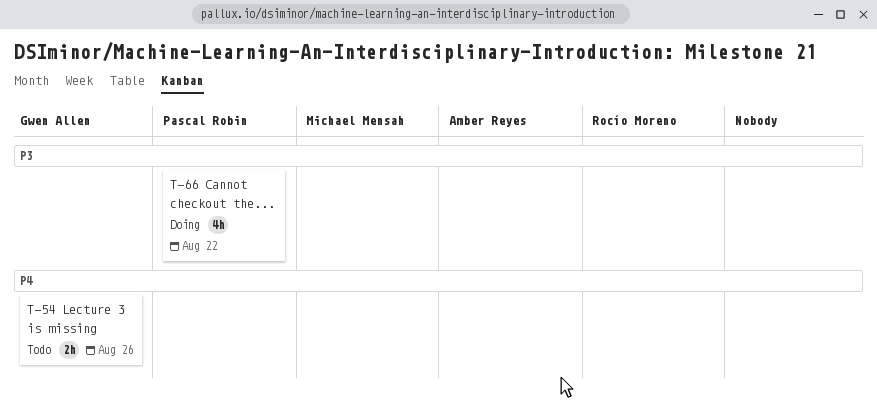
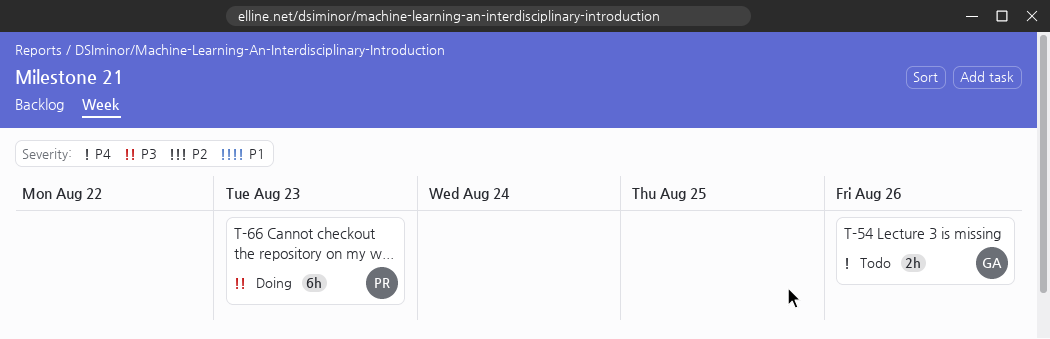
T-66, estimate: 4h -> 6h
T-66, due: Aug 22 -> Aug 23

